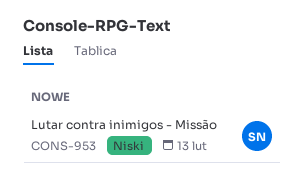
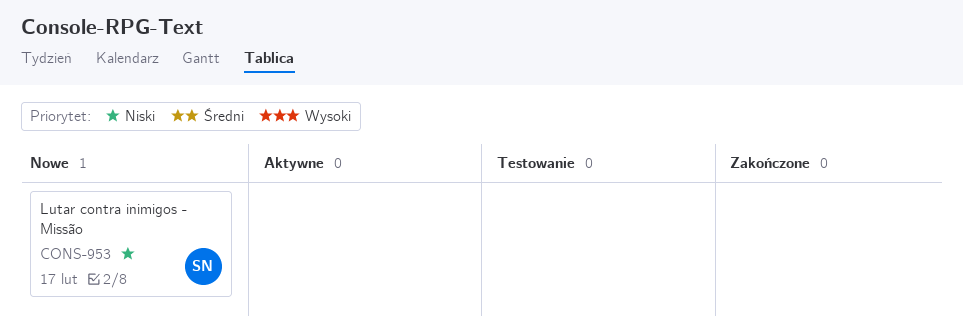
CONS-953, due: Feb 13 -> Feb 17

